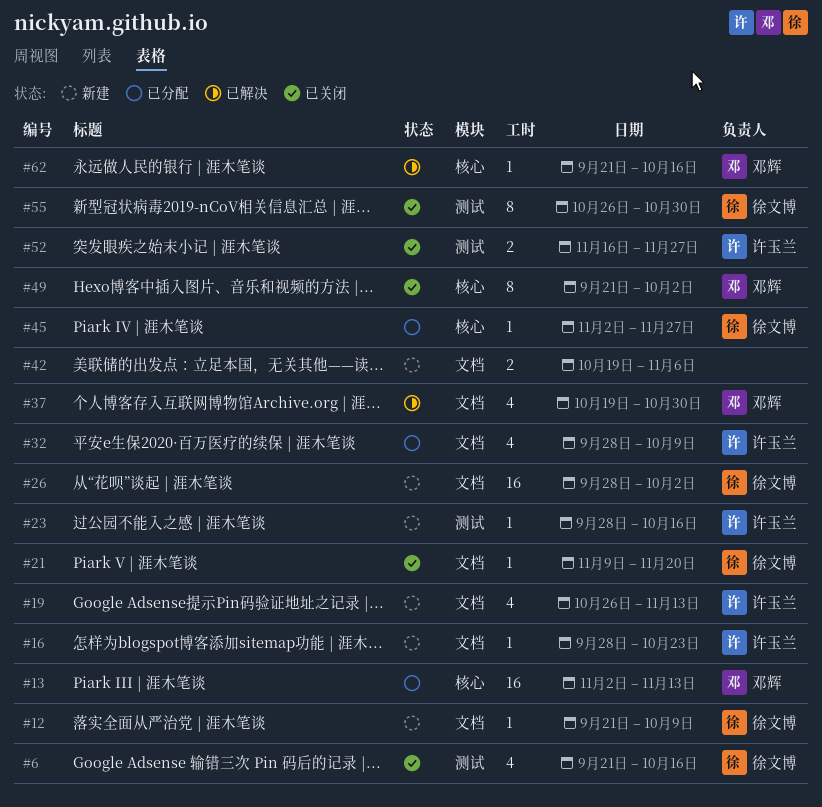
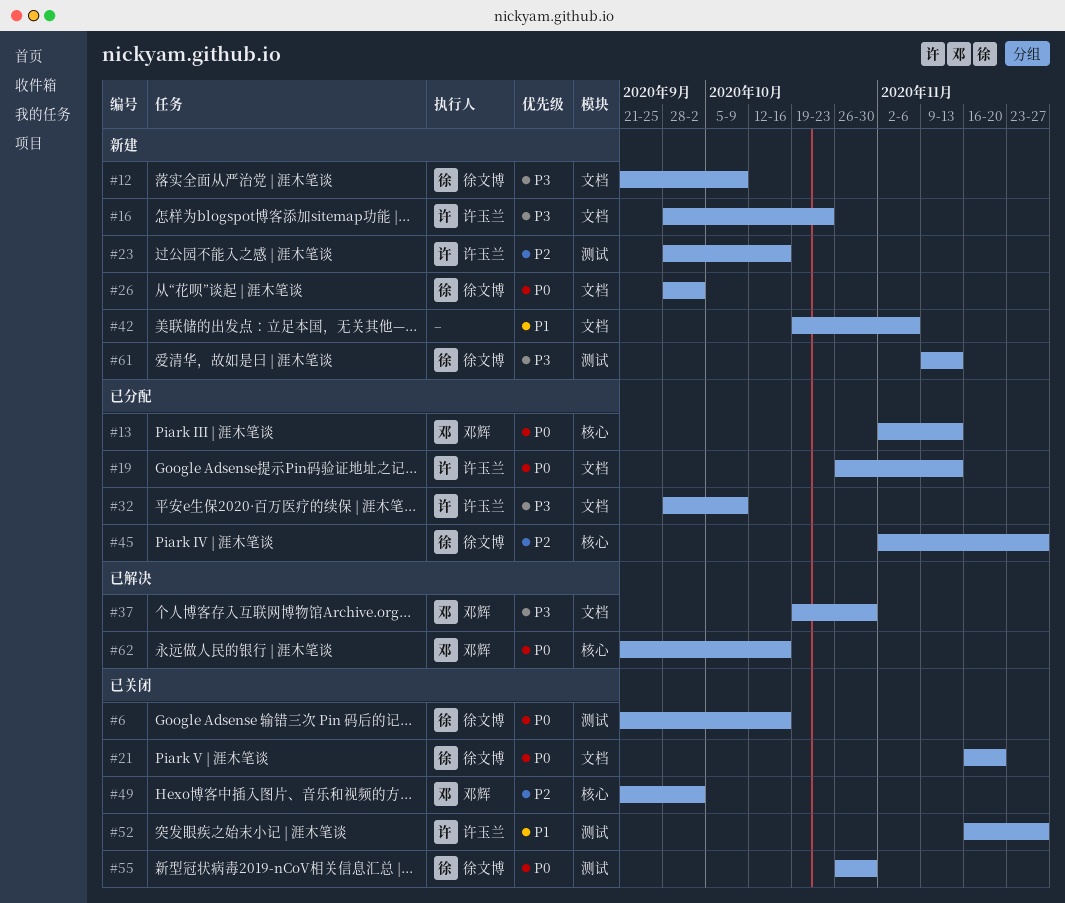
#19, status: 新建 -> 已分配
#21, start: Nov 9 -> Nov 16
#61: none -> present

